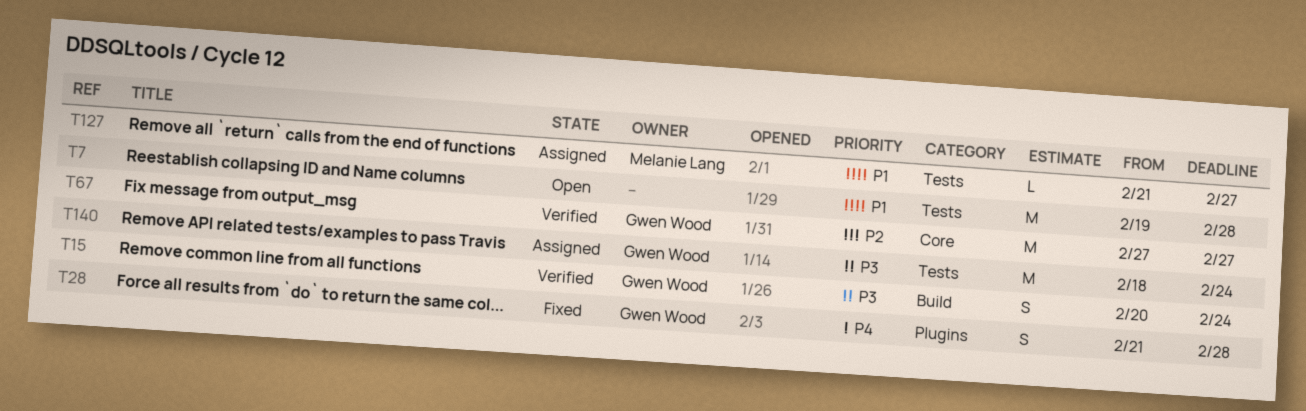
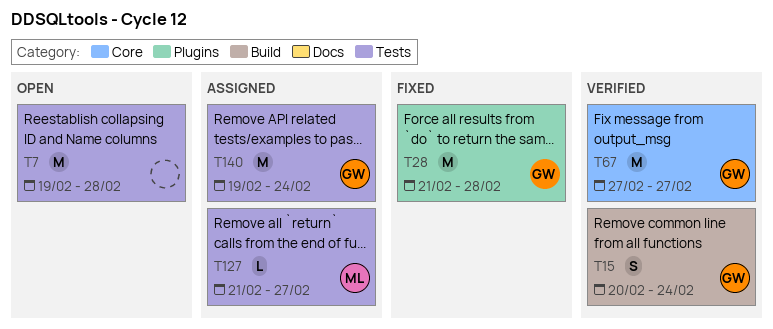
T28, estimate: S -> M
T140, start: Feb 18 -> Feb 19

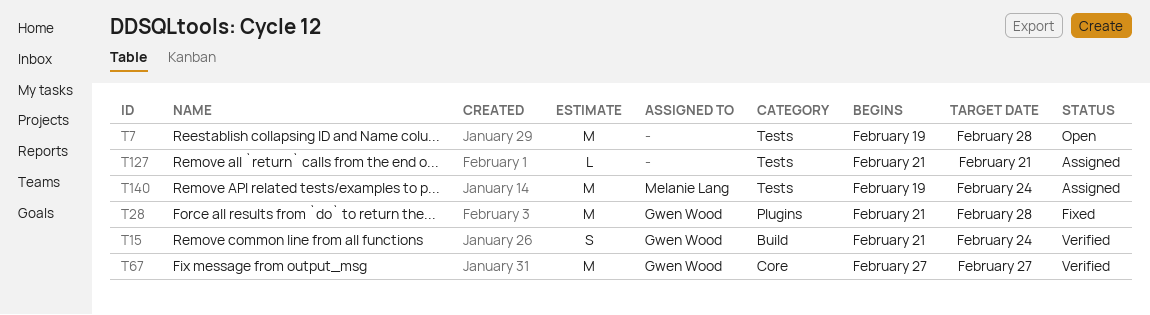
T15, start: Feb 20 -> Feb 21
T127, owner: Melanie Lang -> none
T127, due: Feb 27 -> Feb 21
T140, owner: Gwen Wood -> Melanie Lang

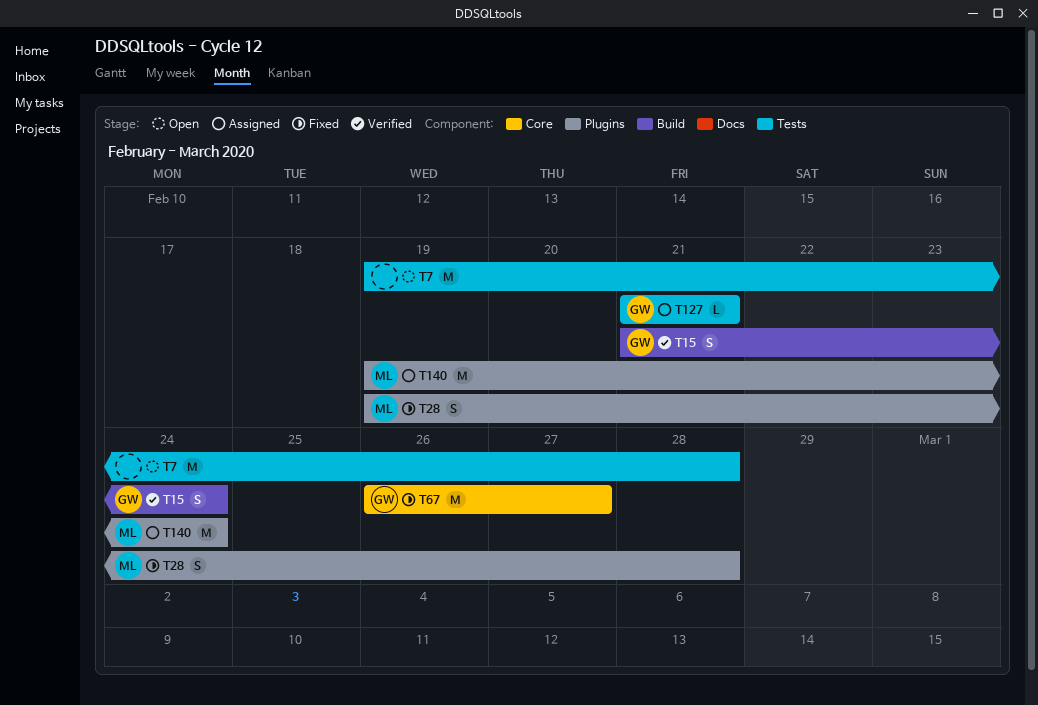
T28, owner: Gwen Wood -> Melanie Lang
T28, estimate: M -> S
T28, start: Feb 21 -> Feb 19
T67, status: Verified -> Fixed
T67, start: Feb 27 -> Feb 26
T127, owner: none -> Gwen Wood
T140, label: Tests -> Plugins

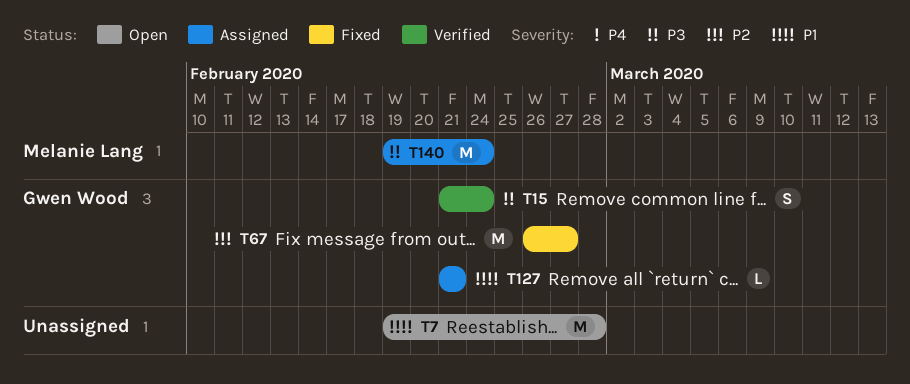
T28: present -> none

